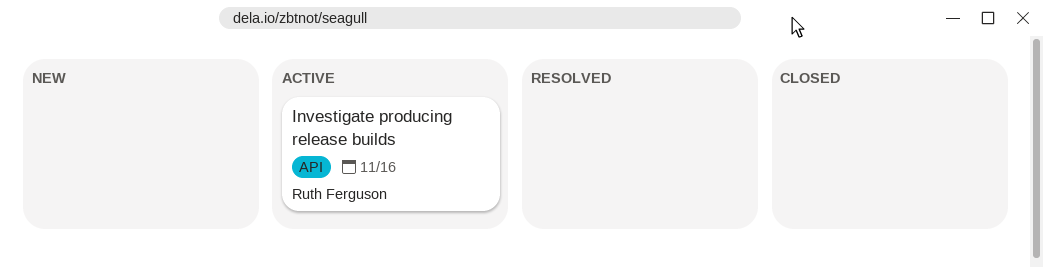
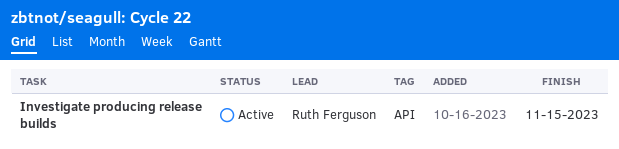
Investigate producing release builds, due: Nov 16 -> Nov 15

